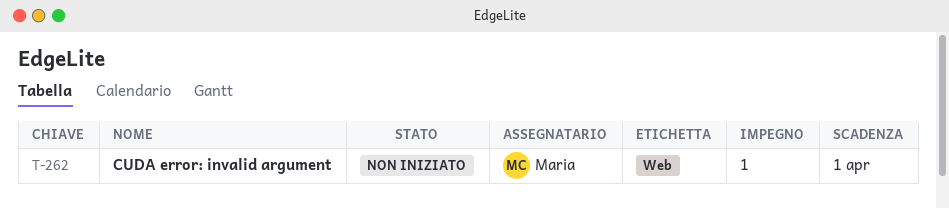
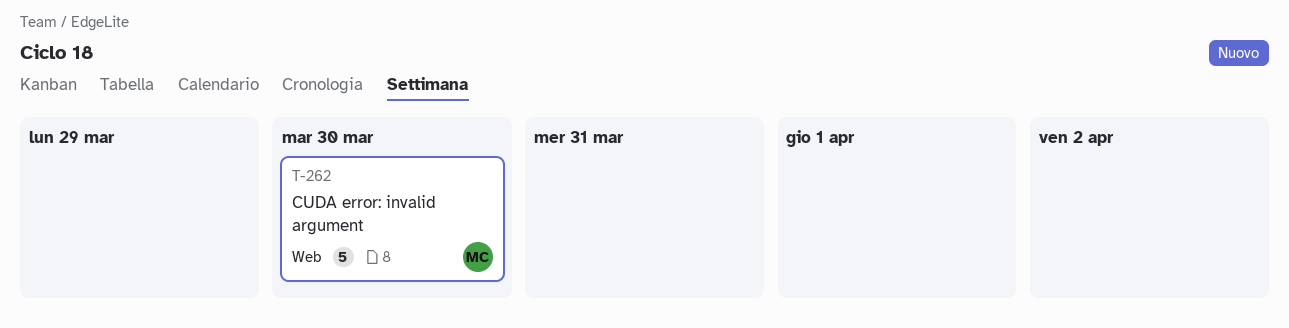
T-262, estimate: 1 -> 5
T-262, due: Apr 1 -> Mar 30

